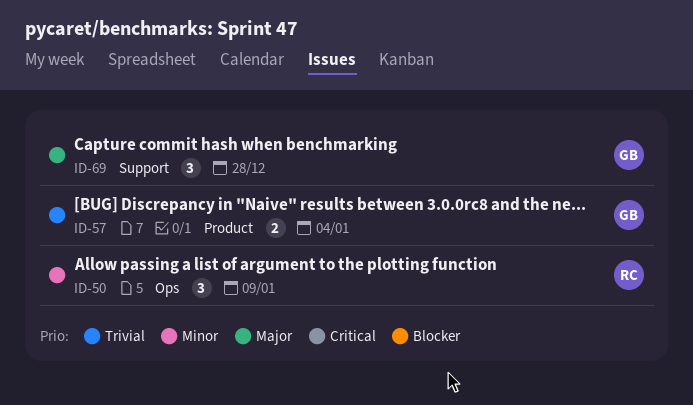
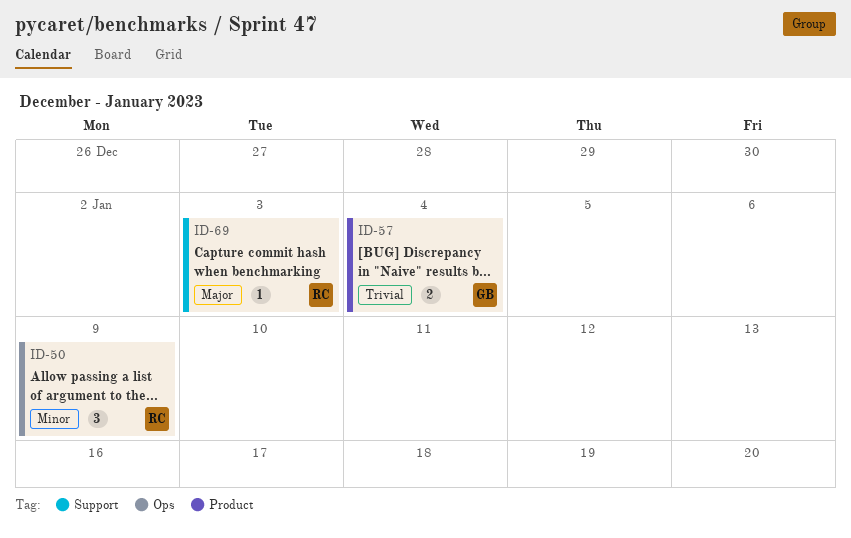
ID-69, owner: GB -> RC
ID-69, estimate: 3 -> 1
ID-69, due: Dec 28 -> Jan 3

